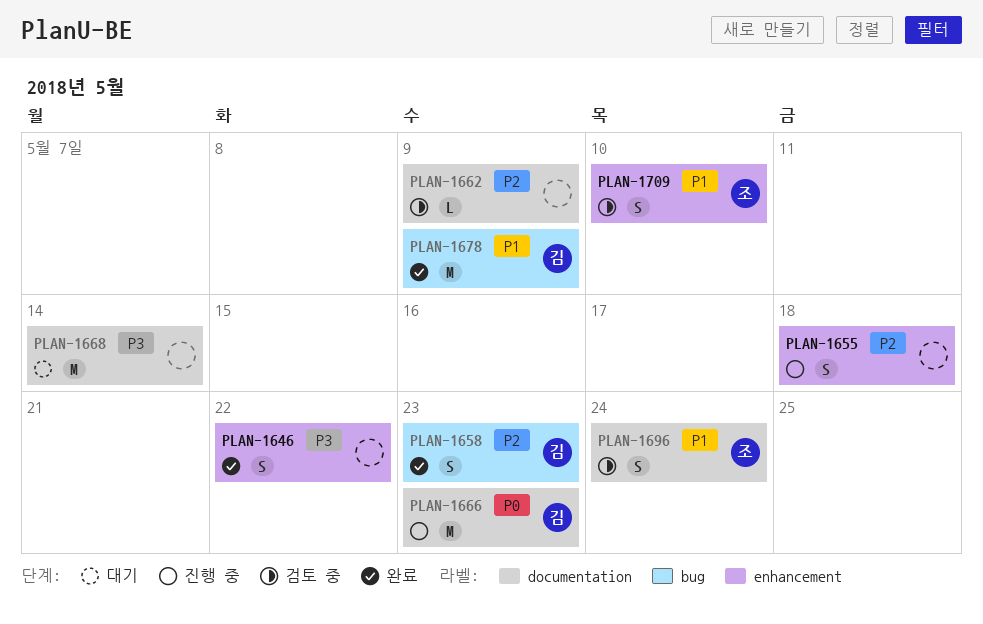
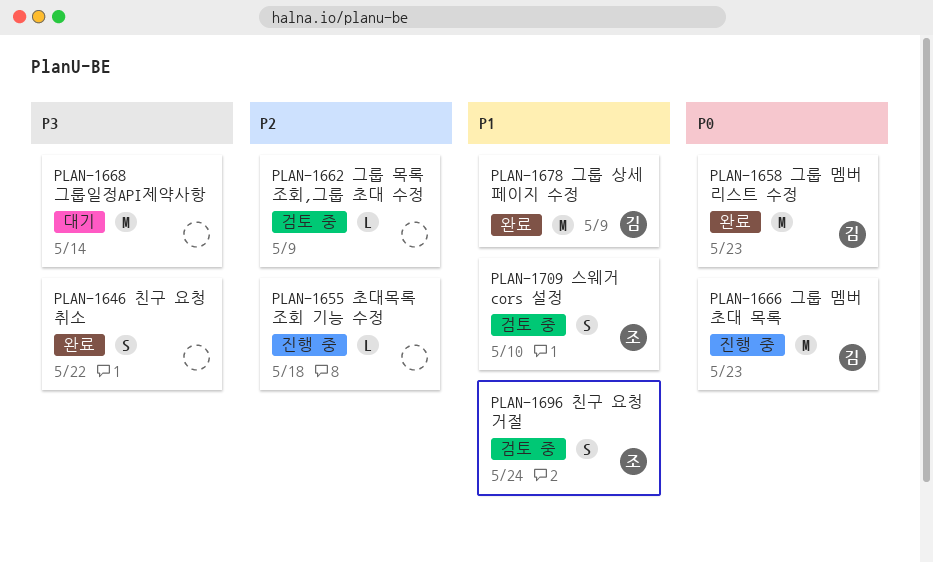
PLAN-1655, estimate: S -> L
PLAN-1658, priority: P2 -> P0
PLAN-1658, estimate: S -> M

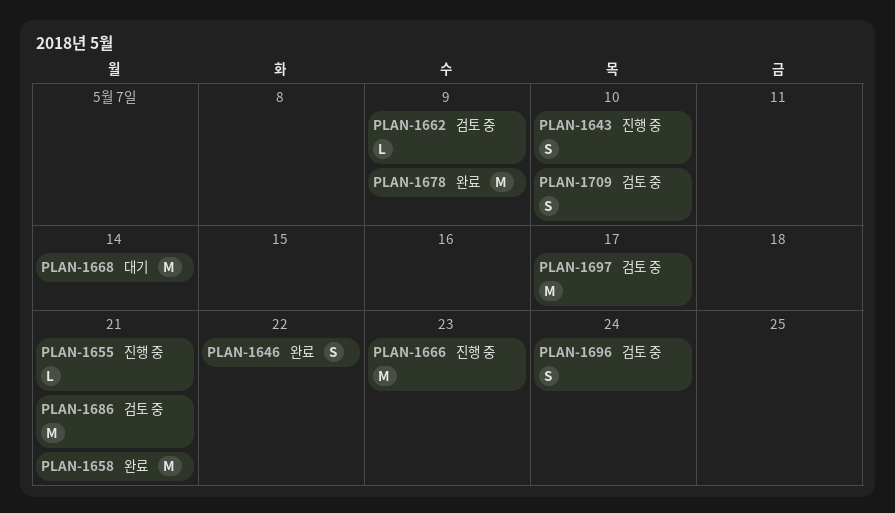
PLAN-1643: none -> present
PLAN-1655, due: May 18 -> May 21
PLAN-1658, due: May 23 -> May 21
PLAN-1686: none -> present
PLAN-1697: none -> present

